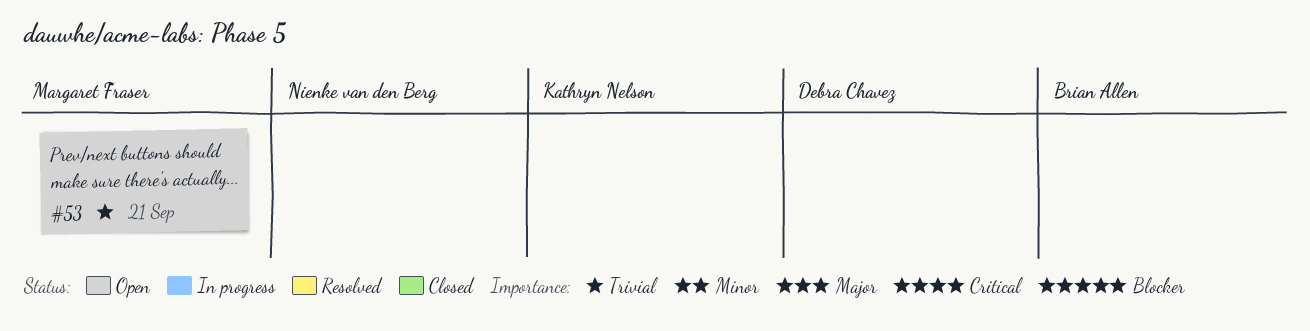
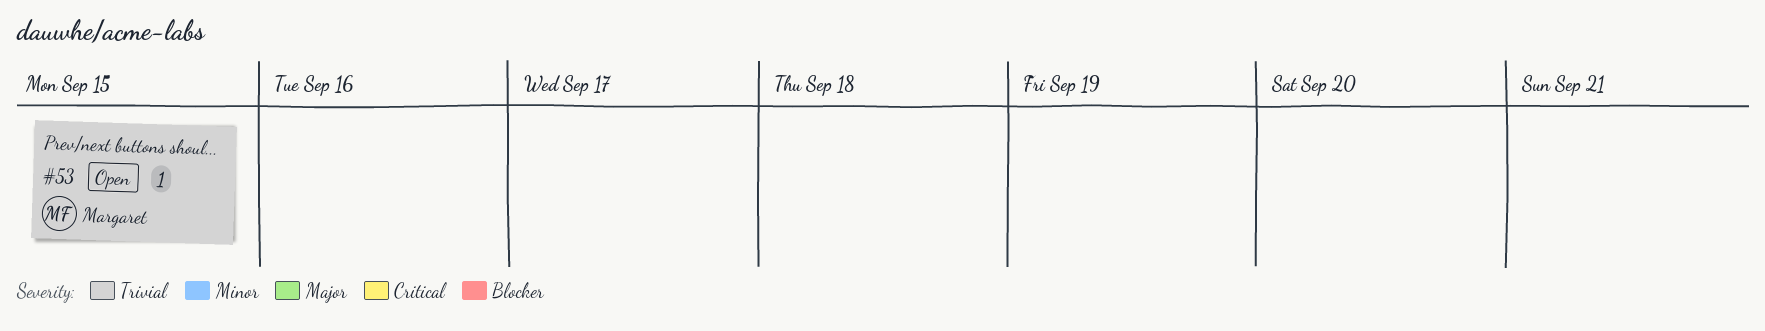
#53, due: Sep 21 -> Sep 15

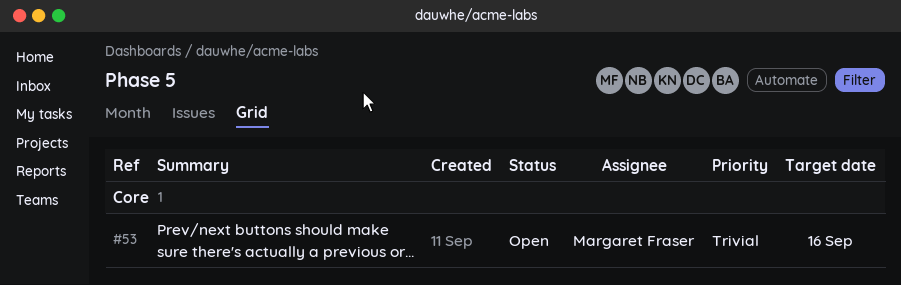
#53, due: Sep 15 -> Sep 16

